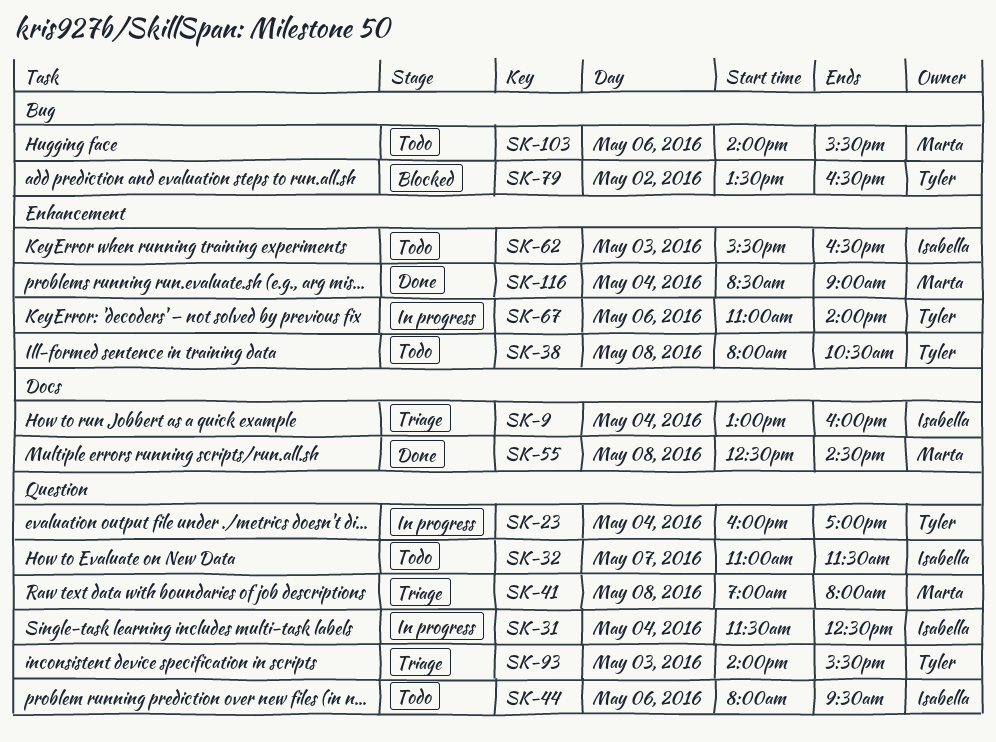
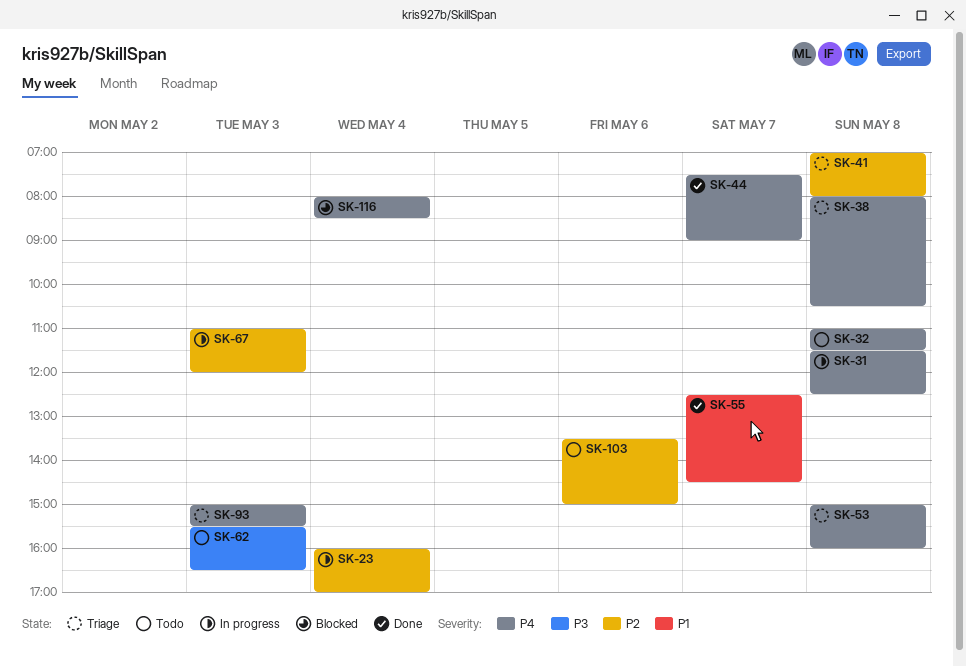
SK-9: present -> none
SK-31, day: May 4 -> May 8
SK-32, day: May 7 -> May 8
SK-38, status: Todo -> Triage
SK-44, status: Todo -> Done
SK-44, day: May 6 -> May 7
SK-44, begins: 08:00 -> 07:30
SK-44, ends: 09:30 -> 09:00
SK-53: none -> present
SK-55, day: May 8 -> May 7
SK-67, day: May 6 -> May 3
SK-67, ends: 14:00 -> 12:00
SK-79: present -> none
SK-93, begins: 14:00 -> 15:00
SK-103, begins: 14:00 -> 13:30
SK-103, ends: 15:30 -> 15:00
SK-116, status: Done -> Blocked
SK-116, begins: 08:30 -> 08:00
SK-116, ends: 09:00 -> 08:30

